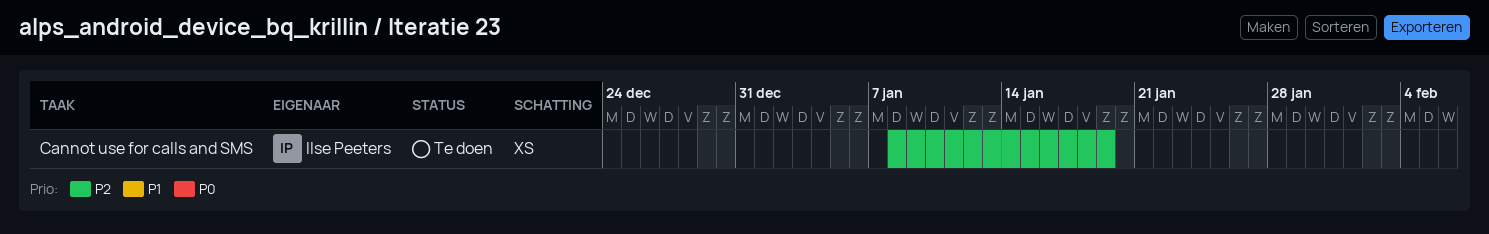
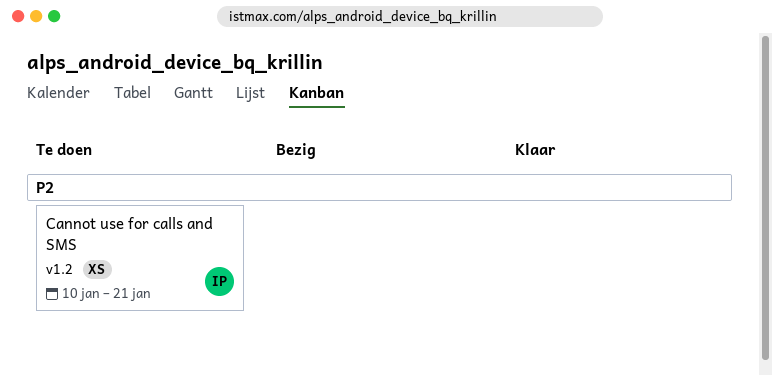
Cannot use for calls and SMS, start: Jan 8 -> Jan 10
Cannot use for calls and SMS, due: Jan 19 -> Jan 21

